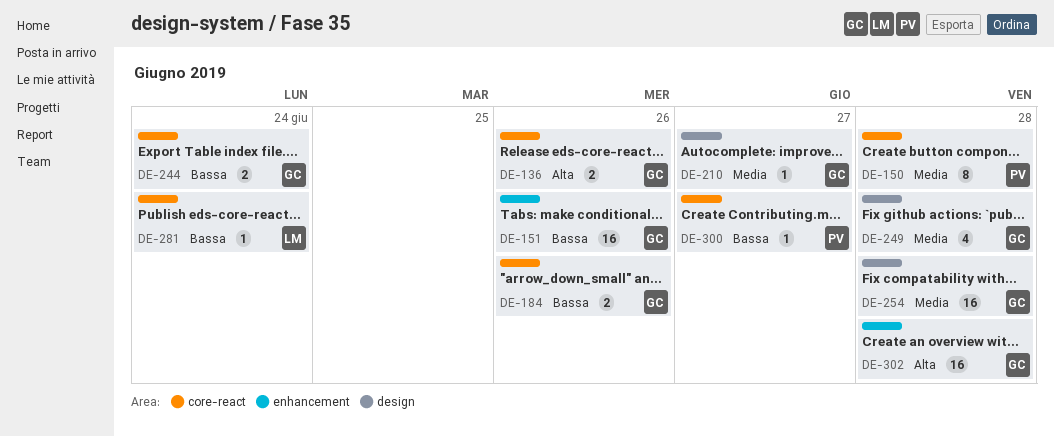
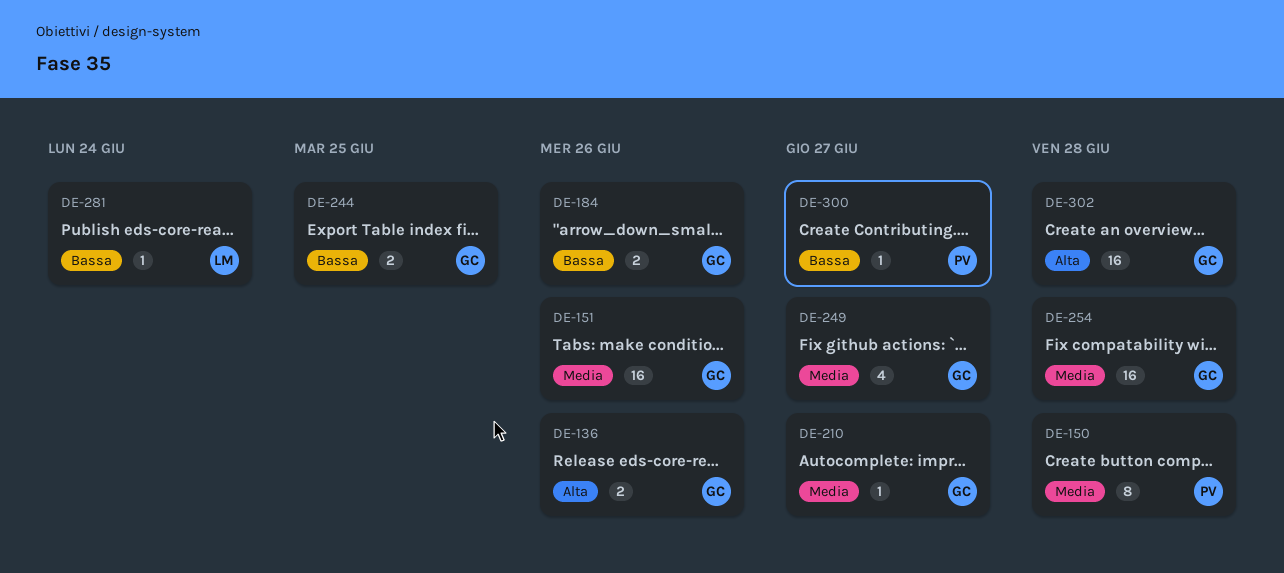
DE-151, priority: Bassa -> Media
DE-244, due: Jun 24 -> Jun 25
DE-249, due: Jun 28 -> Jun 27

